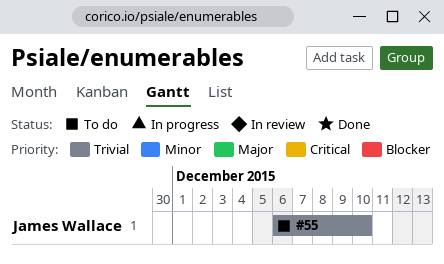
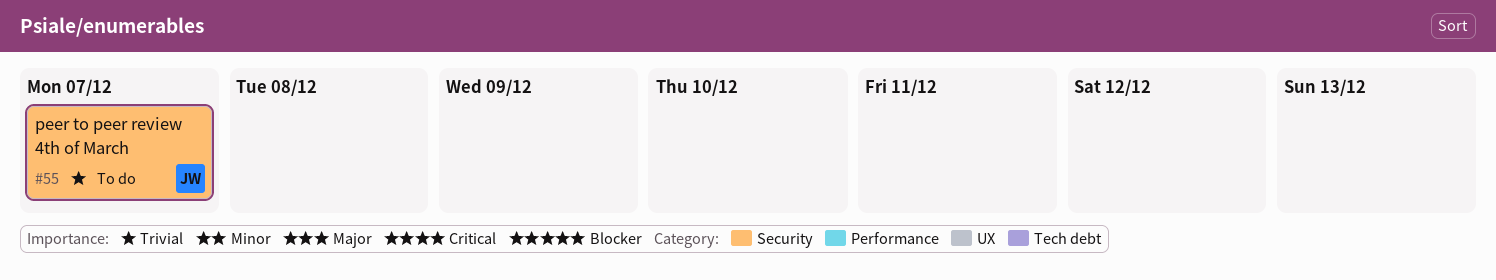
#55, due: Dec 10 -> Dec 7

